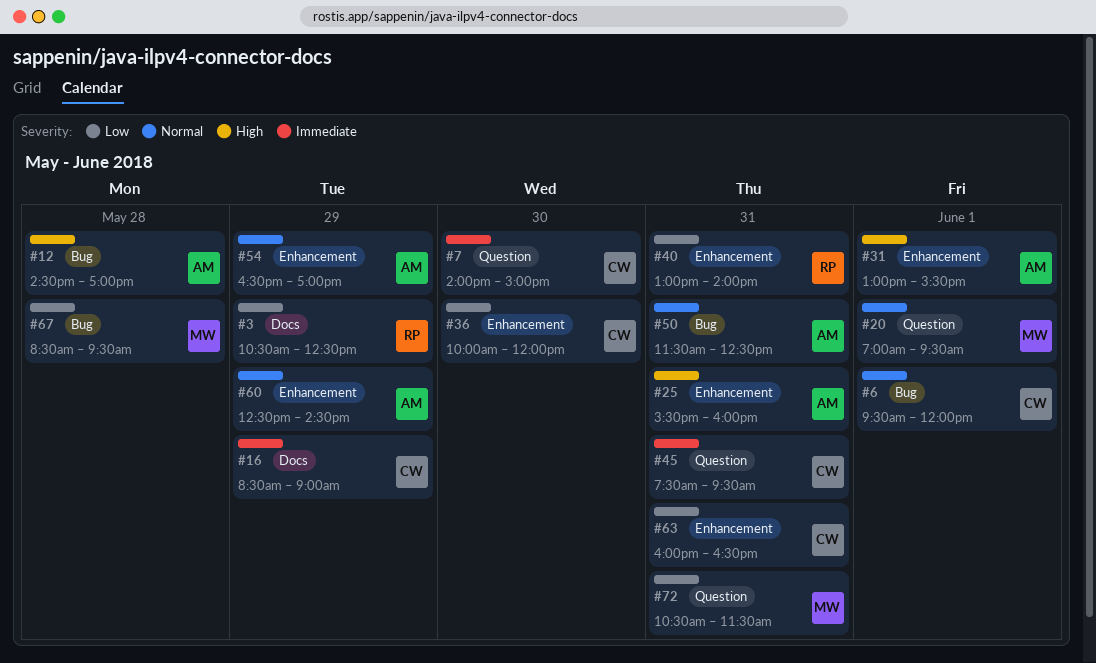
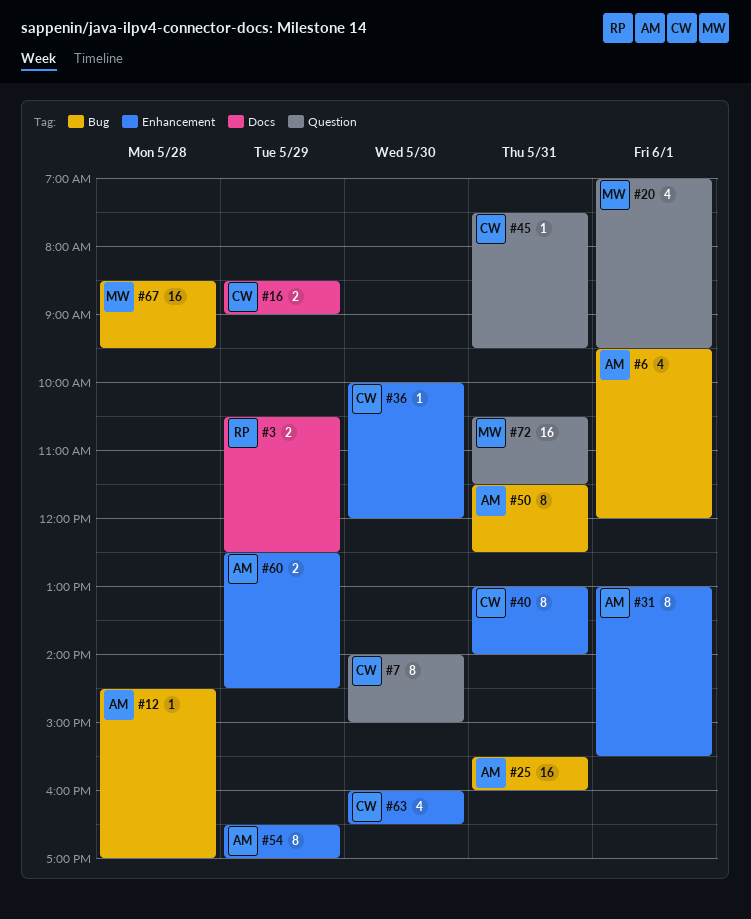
#6, owner: CW -> AM
#25, label: Enhancement -> Bug
#40, owner: RP -> CW
#63, day: May 31 -> May 30

